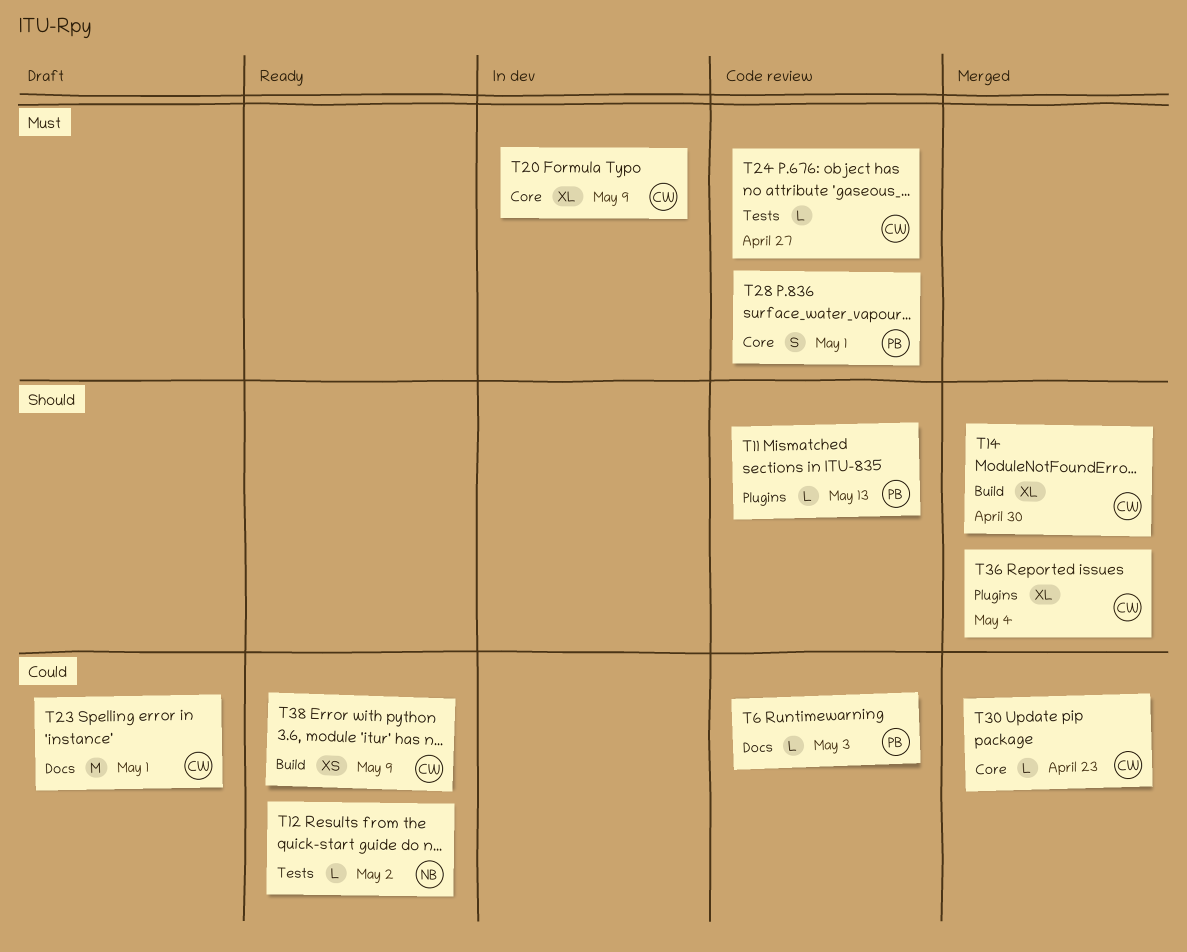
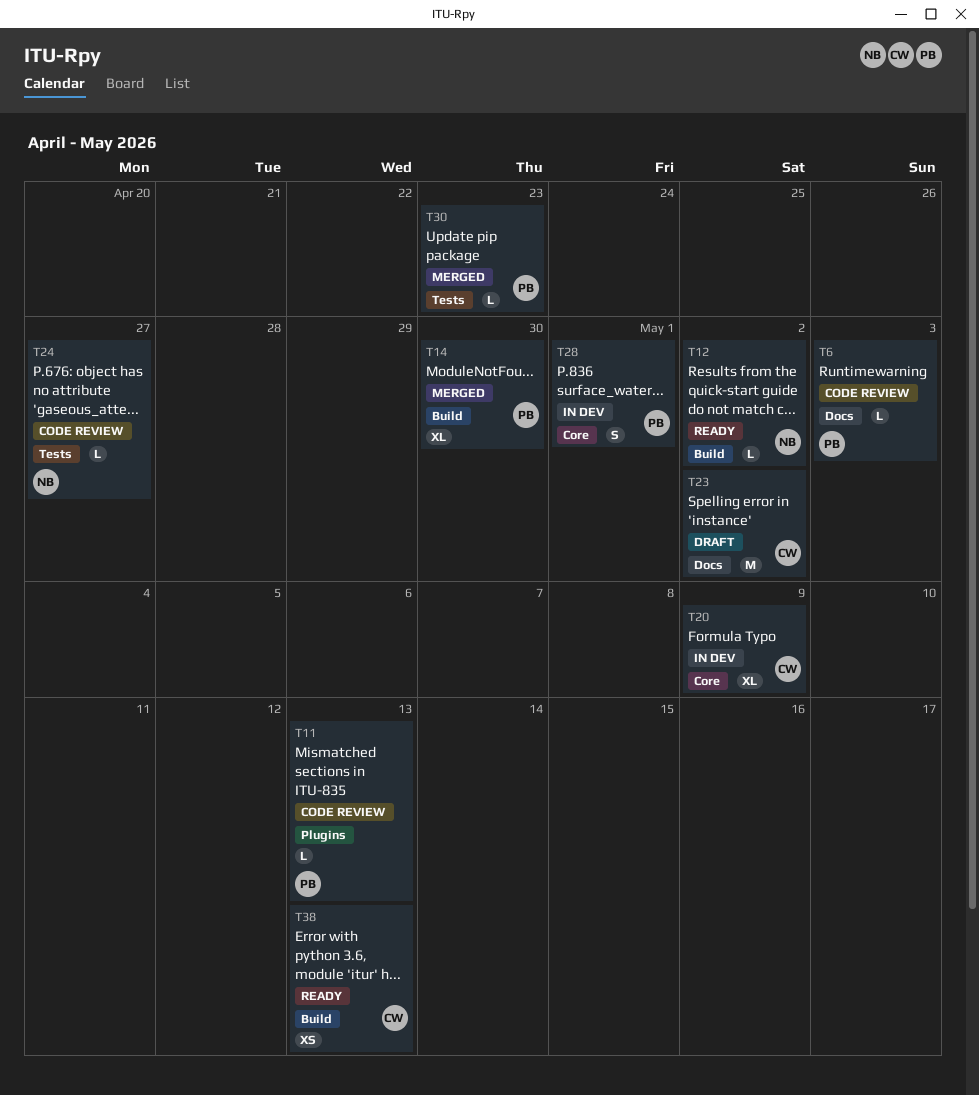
T12, label: Tests -> Build
T14, owner: CW -> PB
T23, due: May 1 -> May 2
T24, owner: CW -> NB
T28, status: Code review -> In dev
T30, owner: CW -> PB
T30, label: Core -> Tests
T36: present -> none
T38, due: May 9 -> May 13

